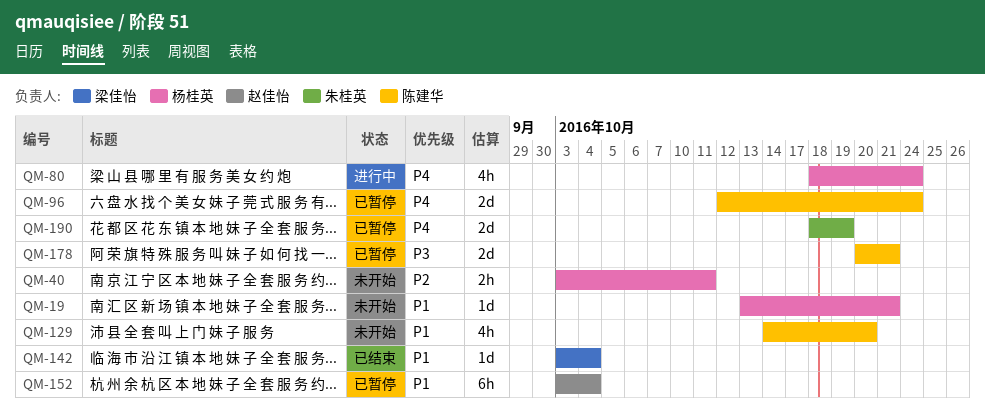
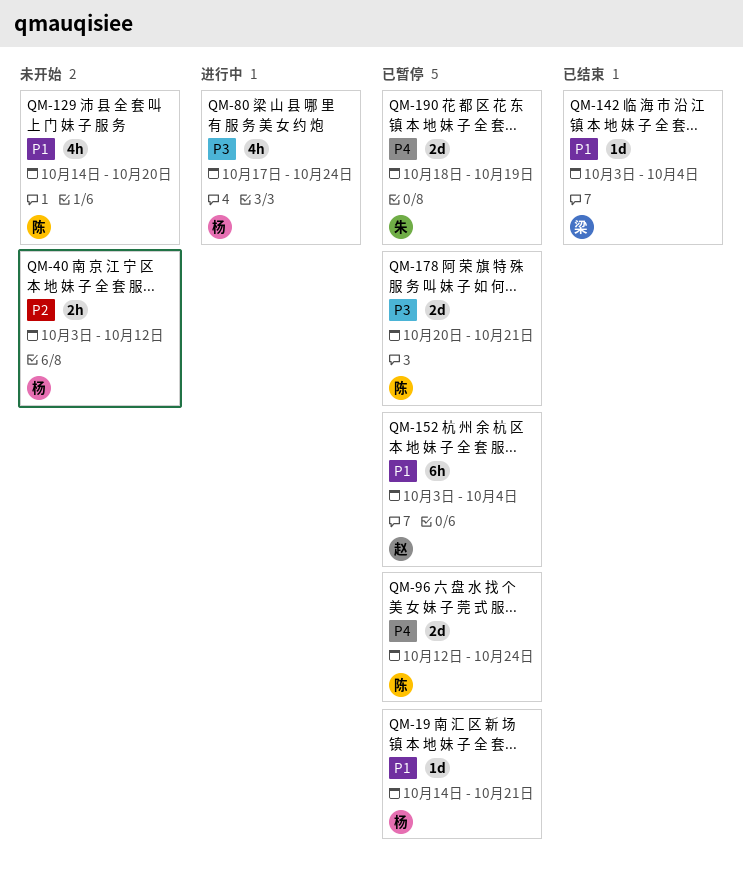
QM-19, status: 未开始 -> 已暂停
QM-19, start: Oct 13 -> Oct 14
QM-40, due: Oct 11 -> Oct 12
QM-80, priority: P4 -> P3
QM-80, start: Oct 18 -> Oct 17

